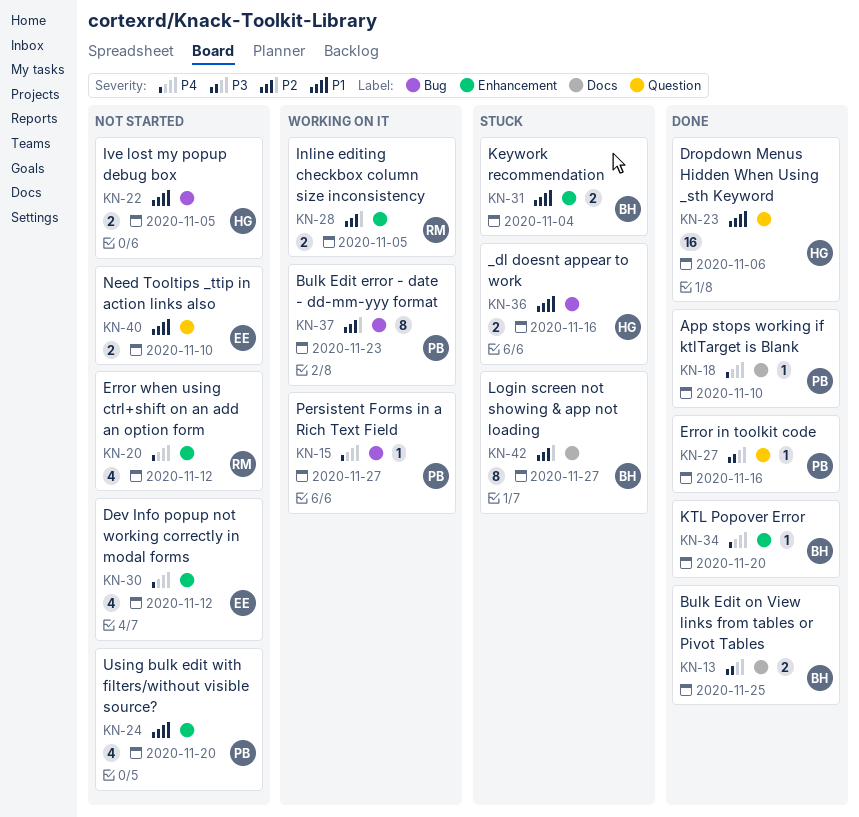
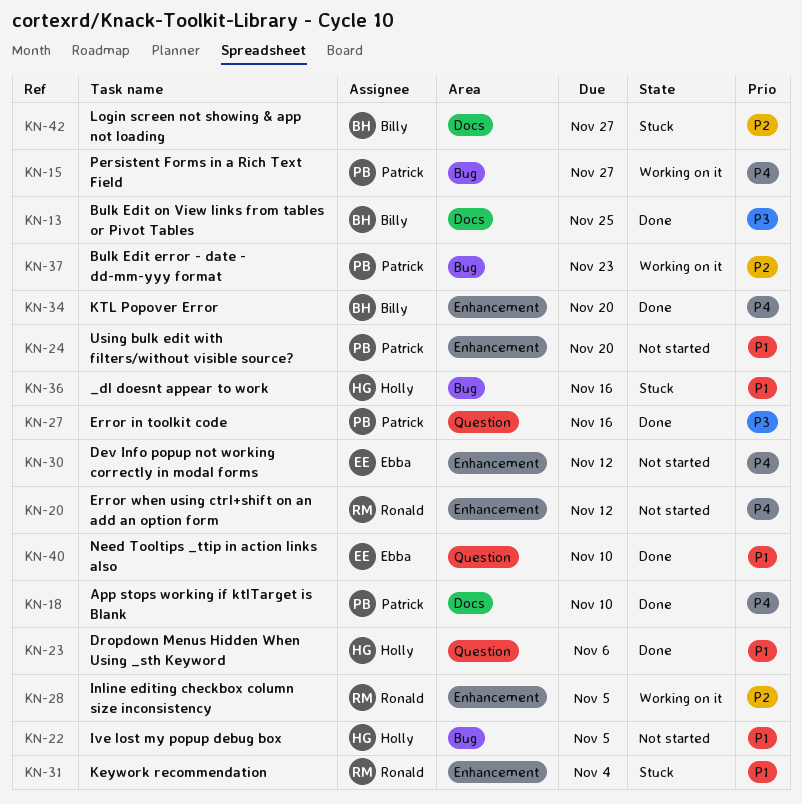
KN-31, owner: Billy -> Ronald
KN-40, status: Not started -> Done

